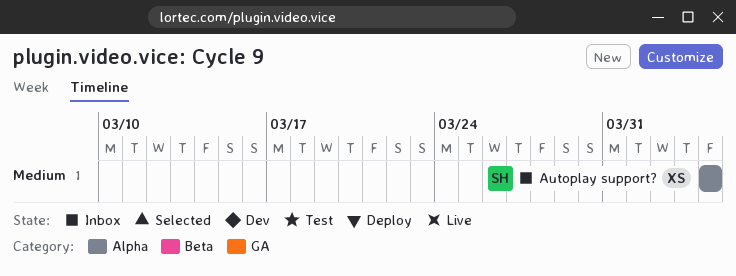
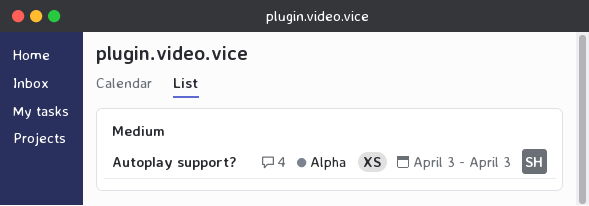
Autoplay support?, start: Apr 4 -> Apr 3
Autoplay support?, due: Apr 4 -> Apr 3

